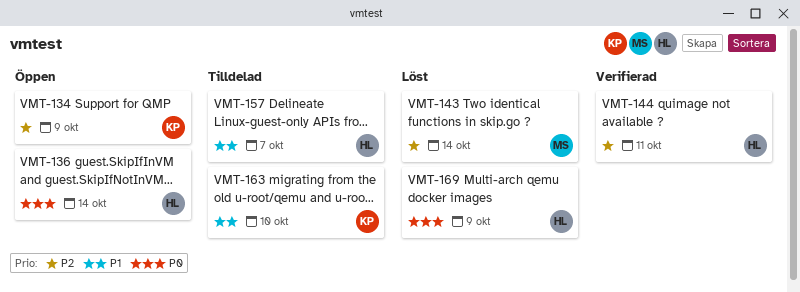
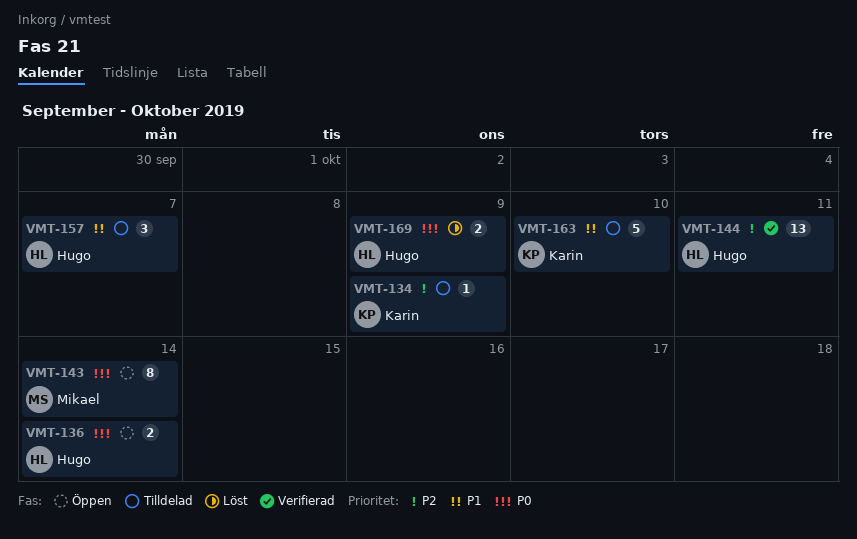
VMT-134, status: Öppen -> Tilldelad
VMT-143, status: Löst -> Öppen
VMT-143, priority: P2 -> P0

